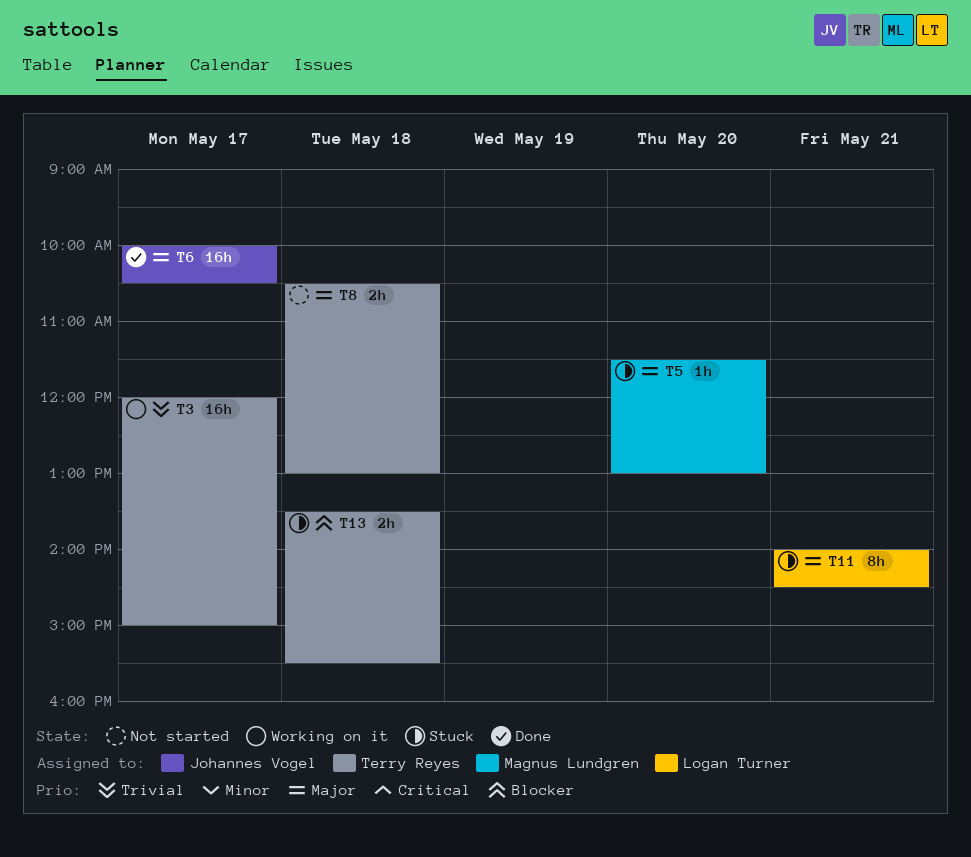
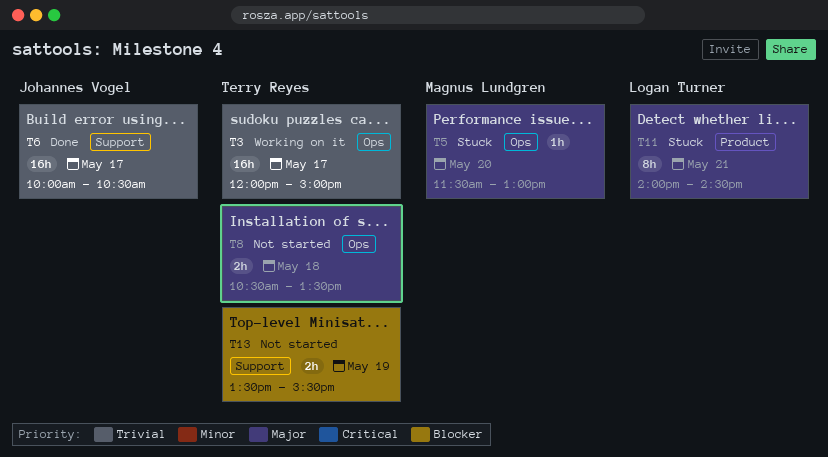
T6, priority: Major -> Trivial
T8, ends: 13:00 -> 13:30
T13, status: Stuck -> Not started
T13, day: May 18 -> May 19

